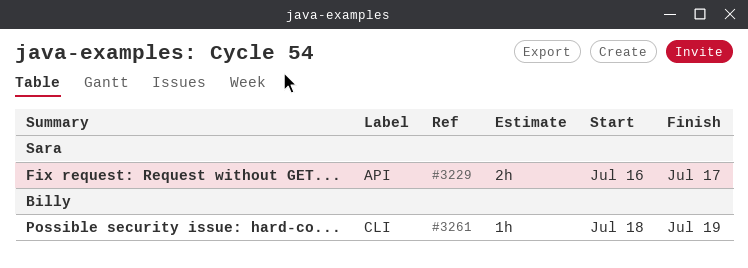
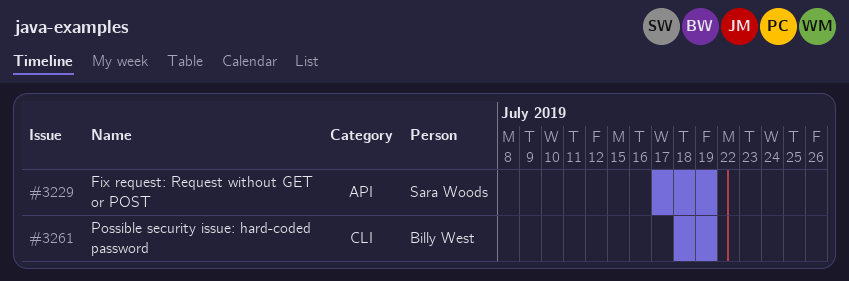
#3229, start: Jul 16 -> Jul 17
#3229, due: Jul 17 -> Jul 19

